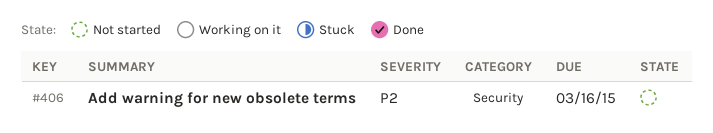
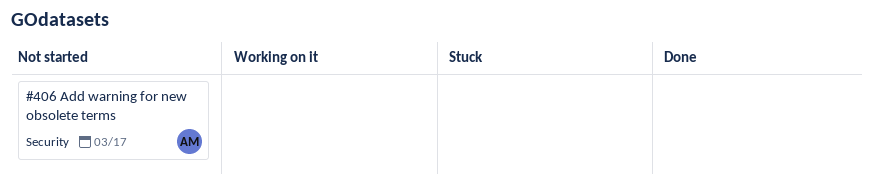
#406, due: Mar 16 -> Mar 17

